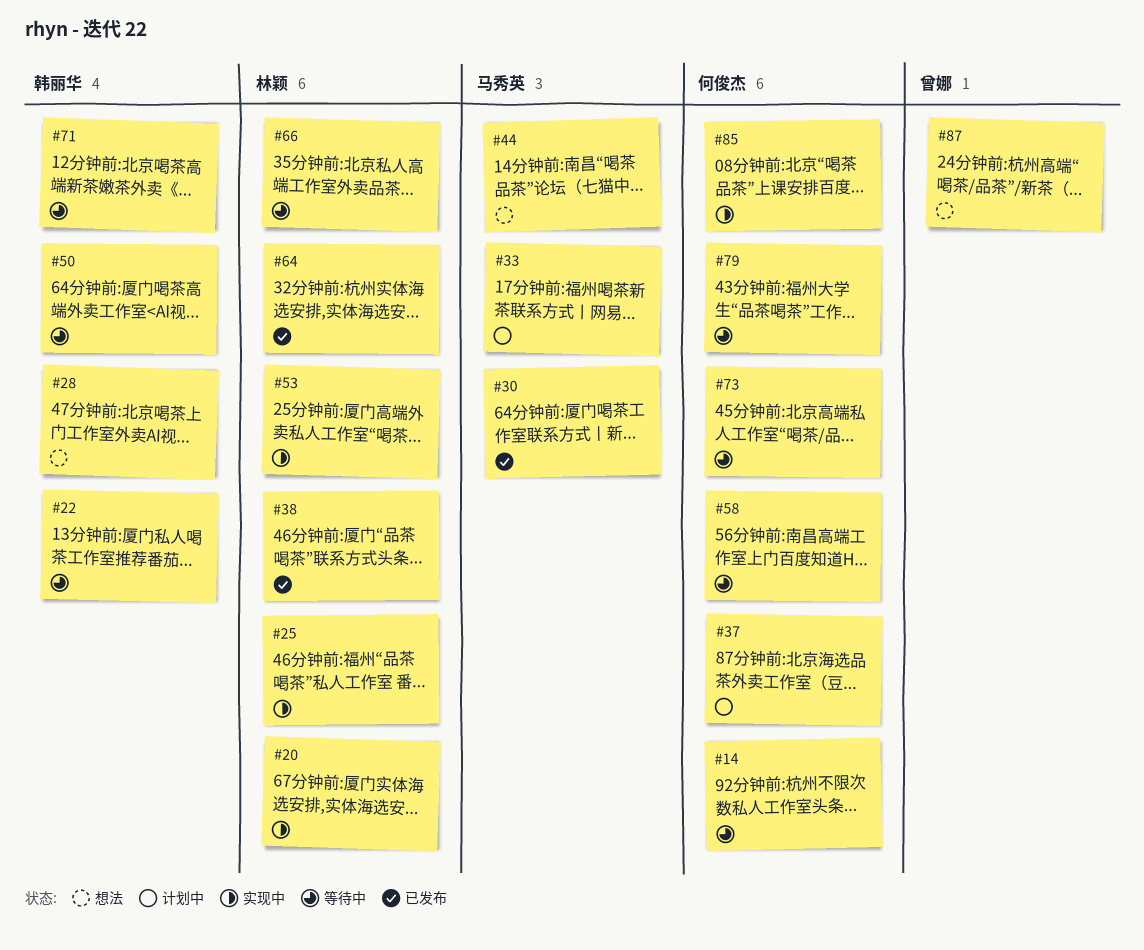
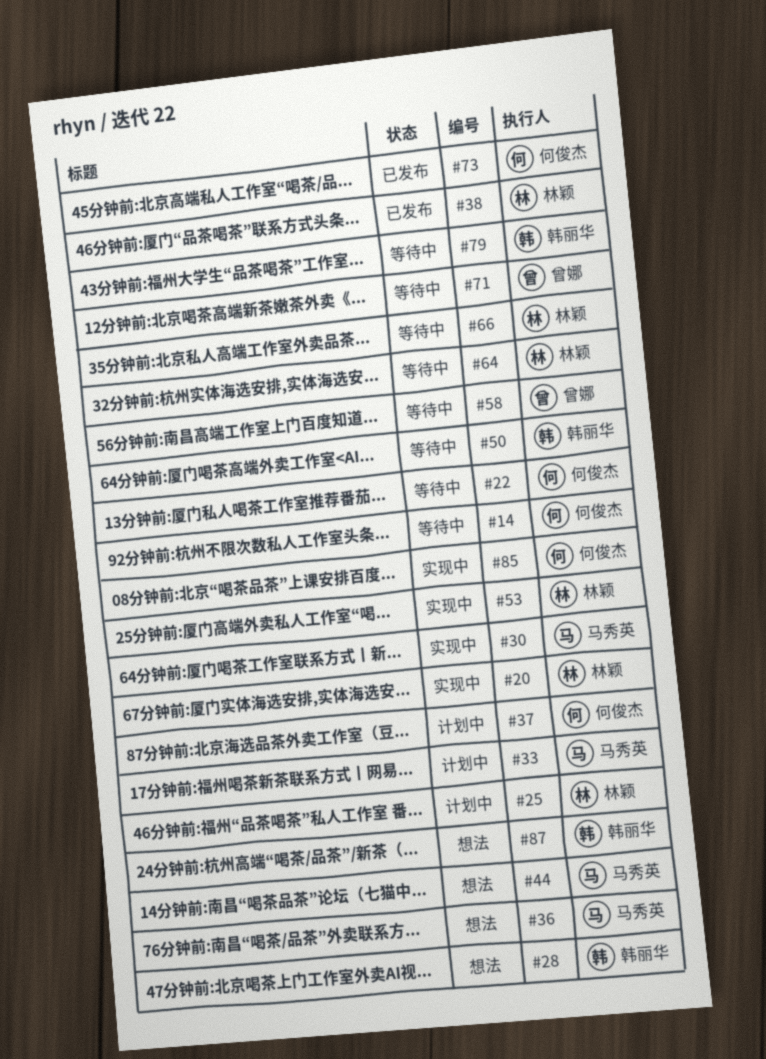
#22, owner: 韩丽华 -> 何俊杰
#25, status: 实现中 -> 计划中
#30, status: 已发布 -> 实现中
#36: none -> present
#58, owner: 何俊杰 -> 曾娜
#64, status: 已发布 -> 等待中
#71, owner: 韩丽华 -> 曾娜
#73, status: 等待中 -> 已发布
#79, owner: 何俊杰 -> 韩丽华
#87, owner: 曾娜 -> 韩丽华

